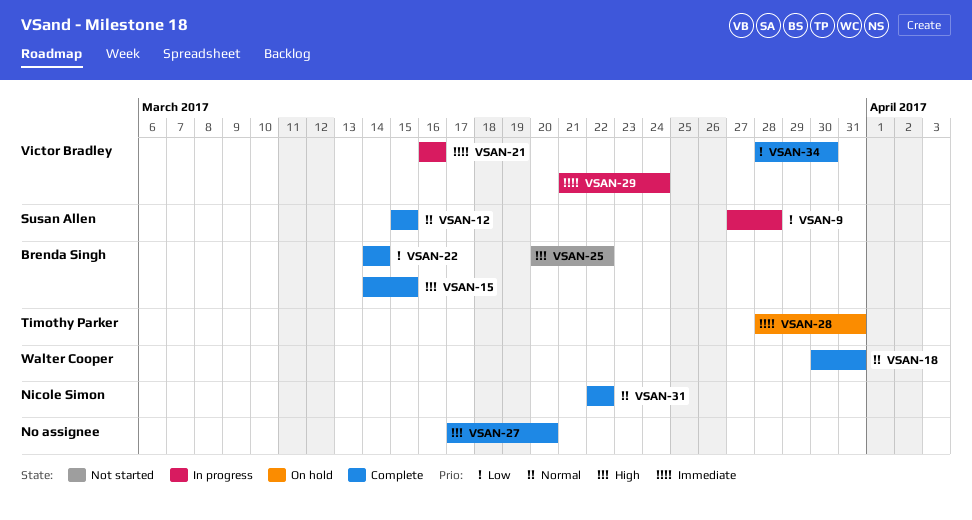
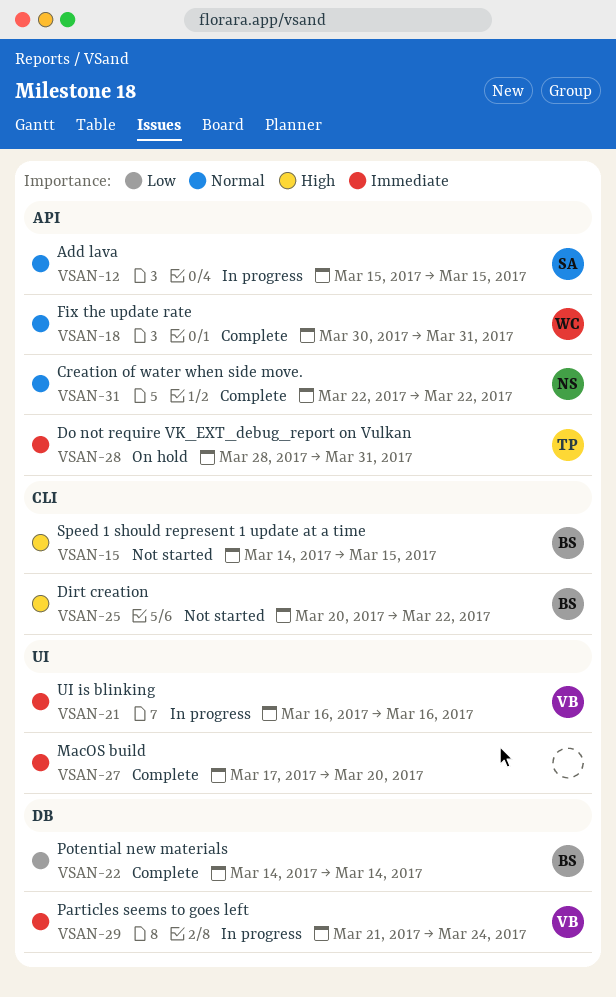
VSAN-9: present -> none
VSAN-12, status: Complete -> In progress
VSAN-15, status: Complete -> Not started
VSAN-27, priority: High -> Immediate
VSAN-34: present -> none

